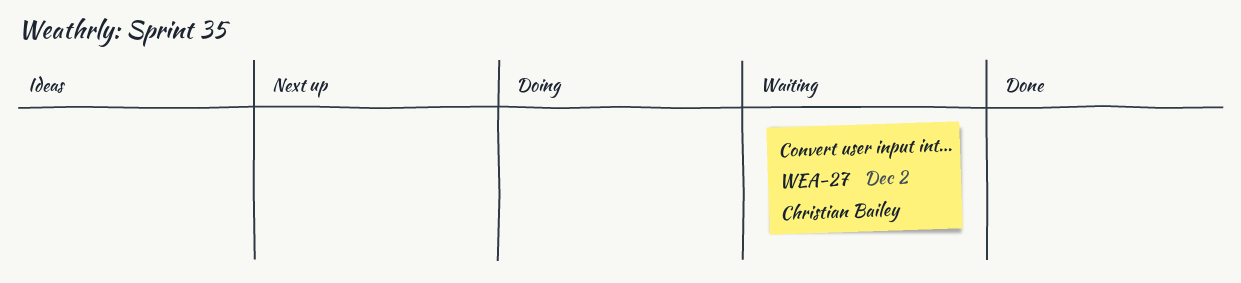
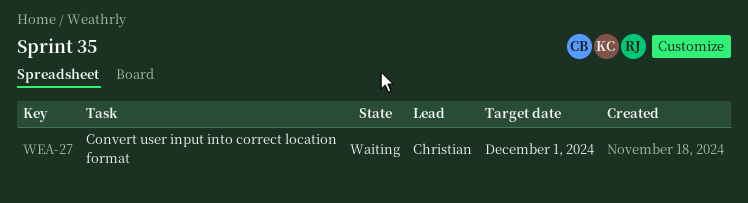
WEA-27, due: Dec 2 -> Dec 1

